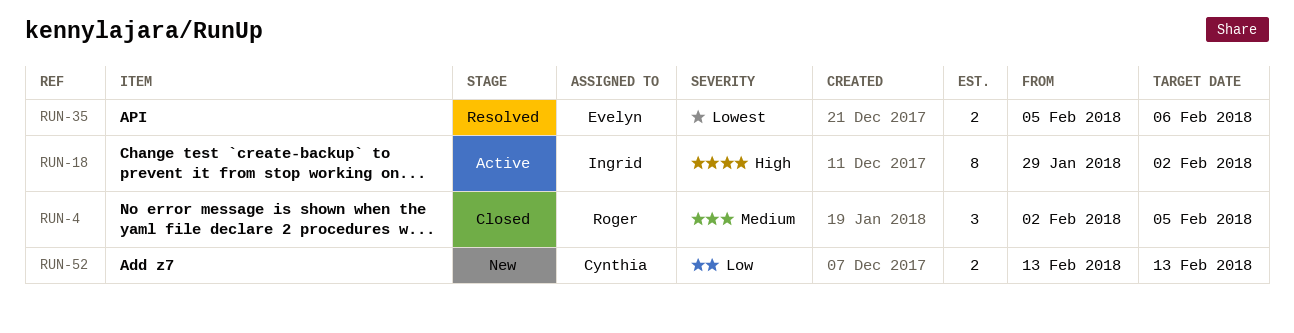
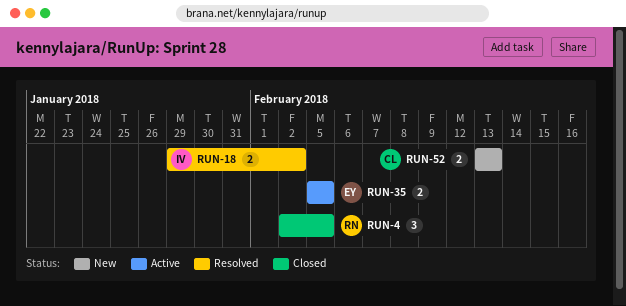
RUN-18, status: Active -> Resolved
RUN-18, estimate: 8 -> 2
RUN-35, status: Resolved -> Active
RUN-35, due: Feb 6 -> Feb 5

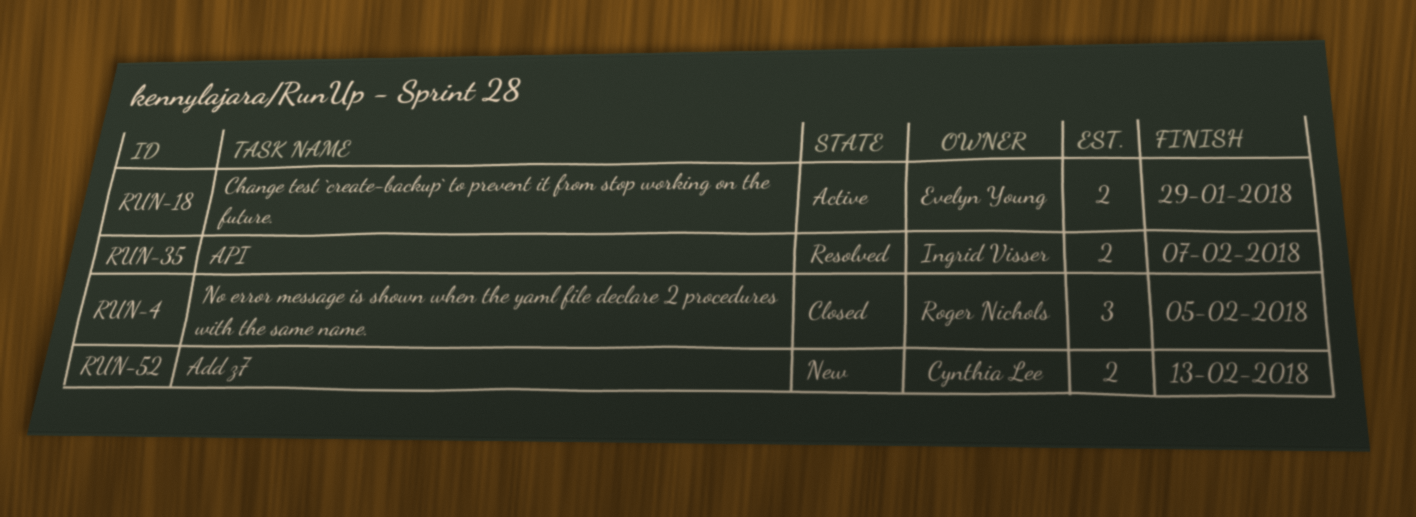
RUN-18, status: Resolved -> Active
RUN-18, owner: Ingrid Visser -> Evelyn Young
RUN-18, due: Feb 2 -> Jan 29
RUN-35, status: Active -> Resolved
RUN-35, owner: Evelyn Young -> Ingrid Visser
RUN-35, due: Feb 5 -> Feb 7

